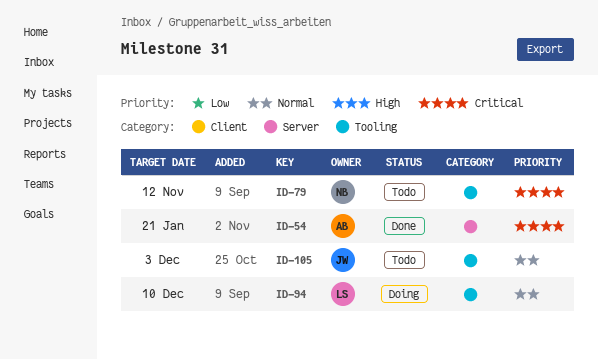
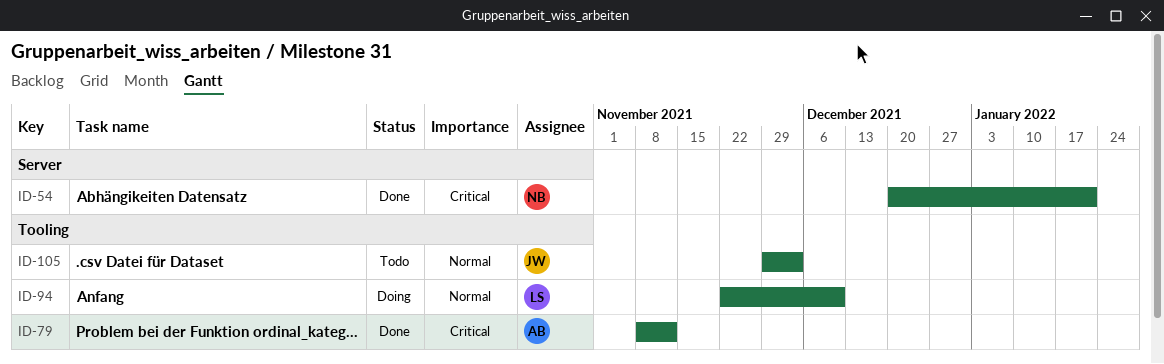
ID-54, owner: AB -> NB
ID-79, status: Todo -> Done
ID-79, owner: NB -> AB

